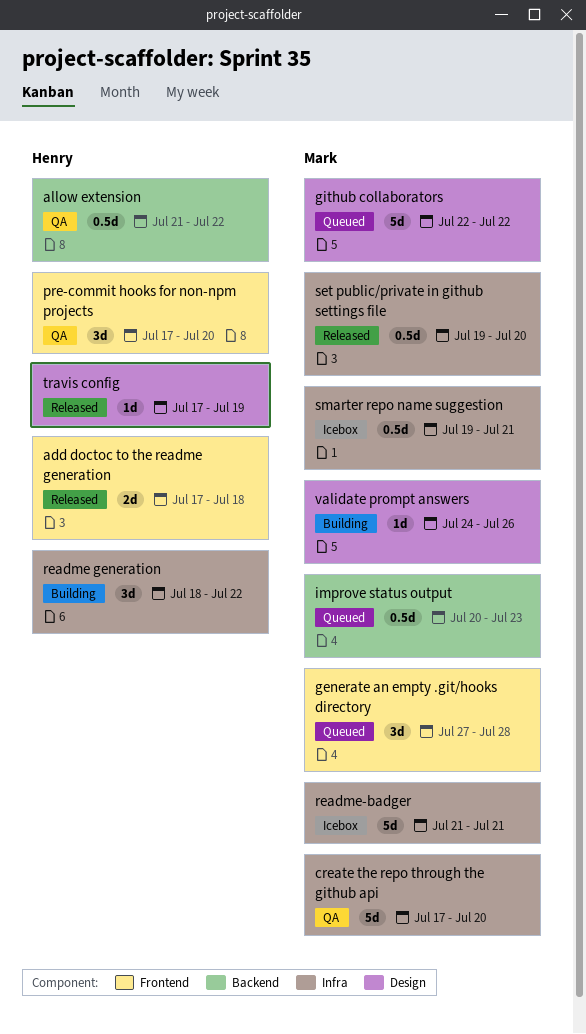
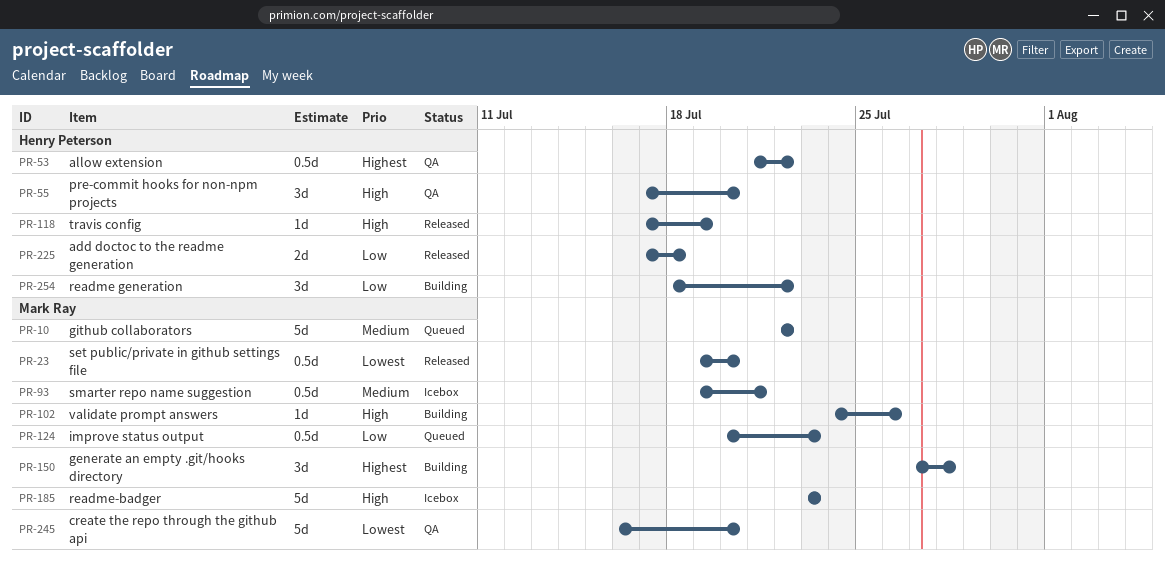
create the repo through the github api, start: Jul 17 -> Jul 16
generate an empty .git/hooks directory, status: Queued -> Building
readme-badger, start: Jul 21 -> Jul 23
readme-badger, due: Jul 21 -> Jul 23

